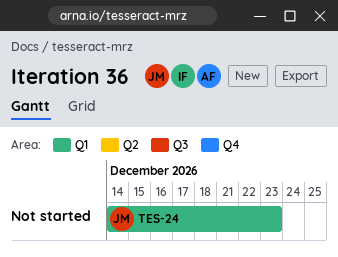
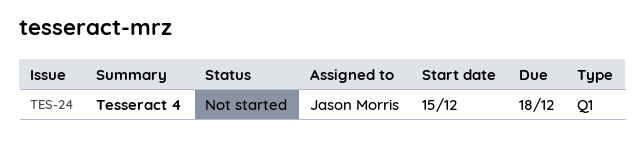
TES-24, start: Dec 14 -> Dec 15
TES-24, due: Dec 23 -> Dec 18

